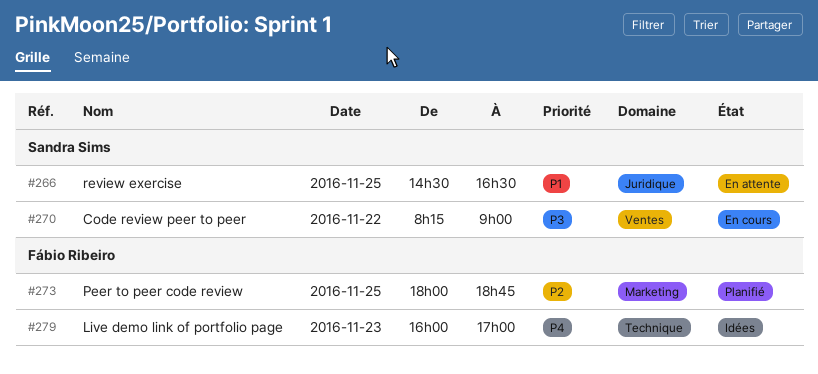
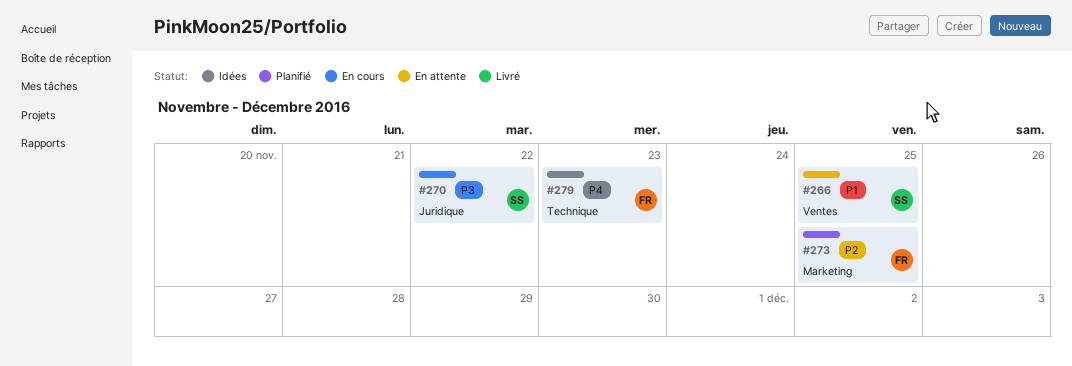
#266, label: Juridique -> Ventes
#270, label: Ventes -> Juridique

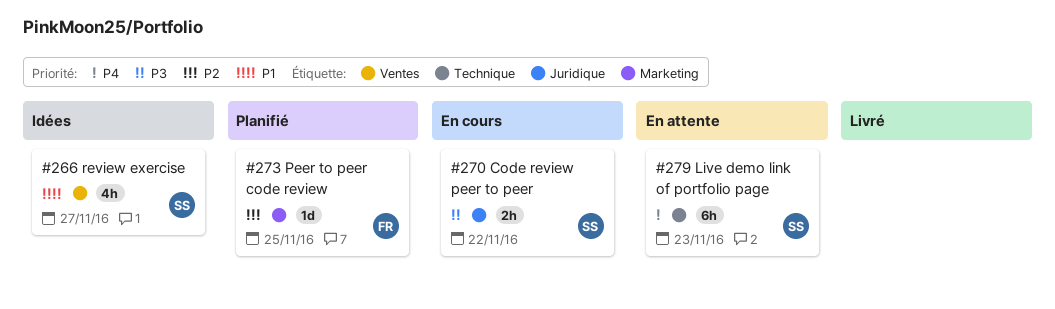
#266, status: En attente -> Idées
#266, day: Nov 25 -> Nov 27
#279, status: Idées -> En attente
#279, owner: FR -> SS

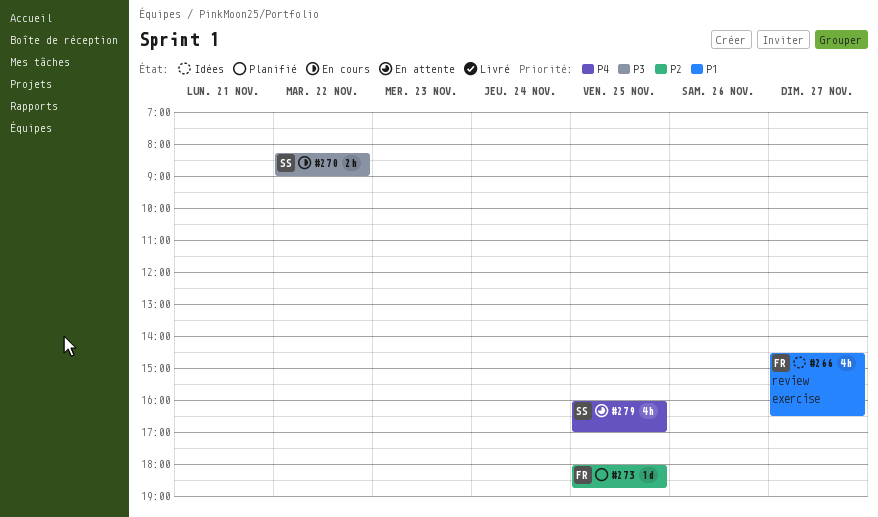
#266, owner: SS -> FR
#279, estimate: 6h -> 4h
#279, day: Nov 23 -> Nov 25

